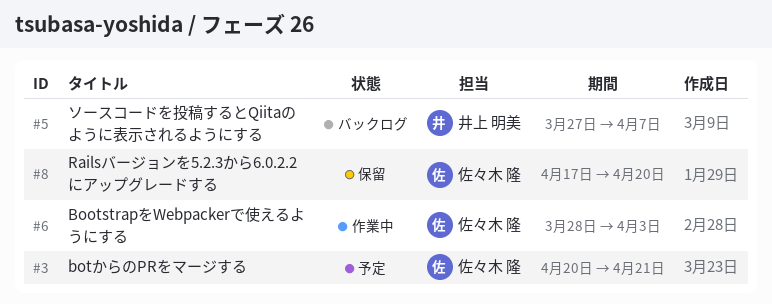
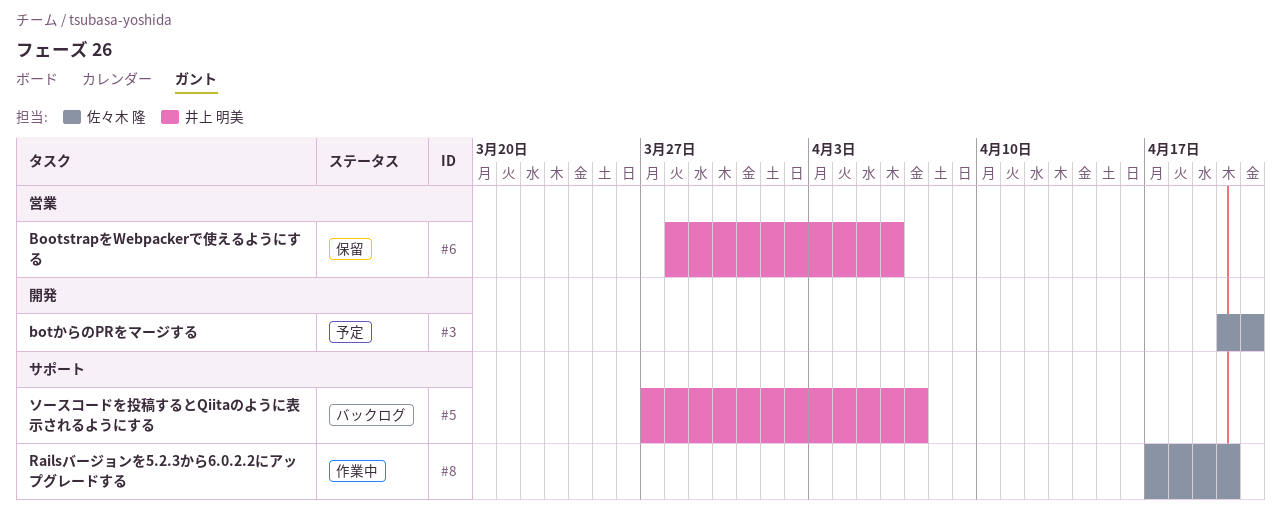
#6, status: 作業中 -> 保留
#6, owner: 佐々木 隆 -> 井上 明美
#6, due: Apr 3 -> Apr 6
#8, status: 保留 -> 作業中

